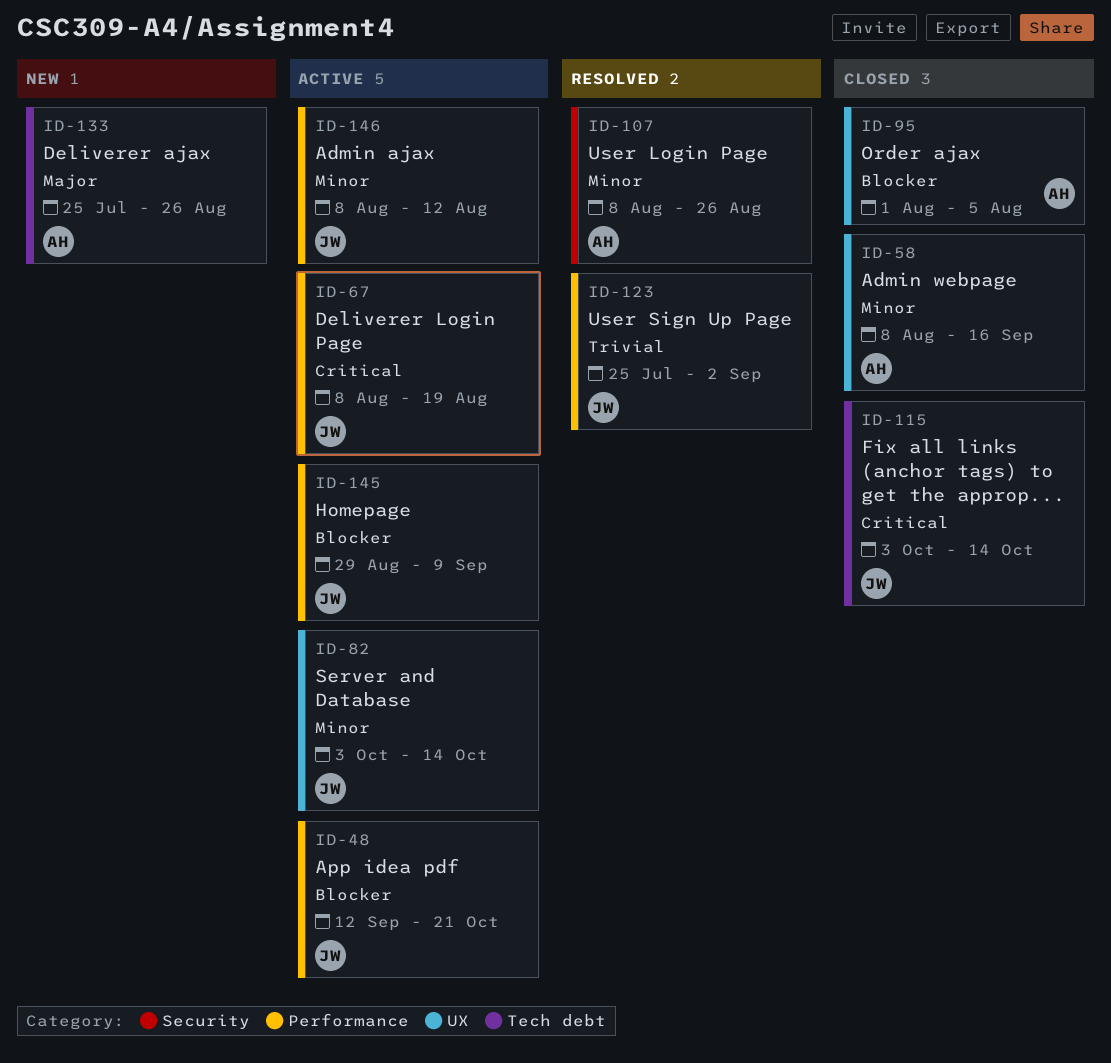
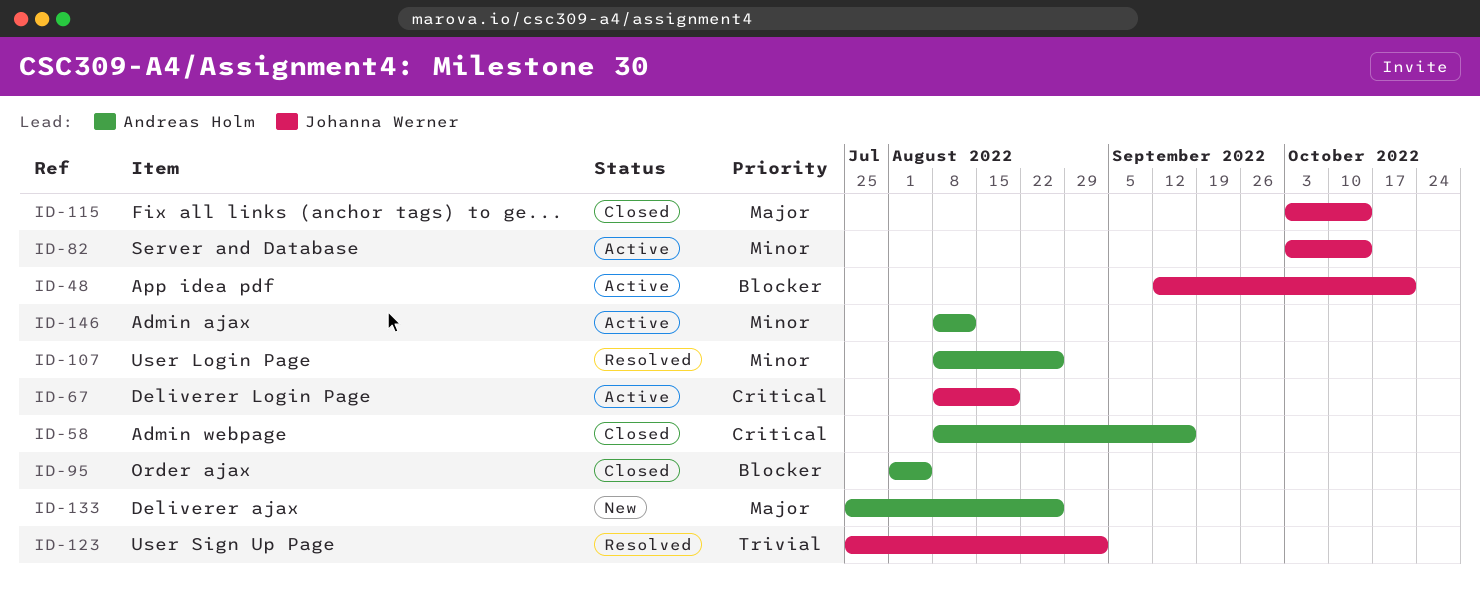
ID-58, priority: Minor -> Critical
ID-115, priority: Critical -> Major
ID-145: present -> none
ID-146, owner: Johanna Werner -> Andreas Holm

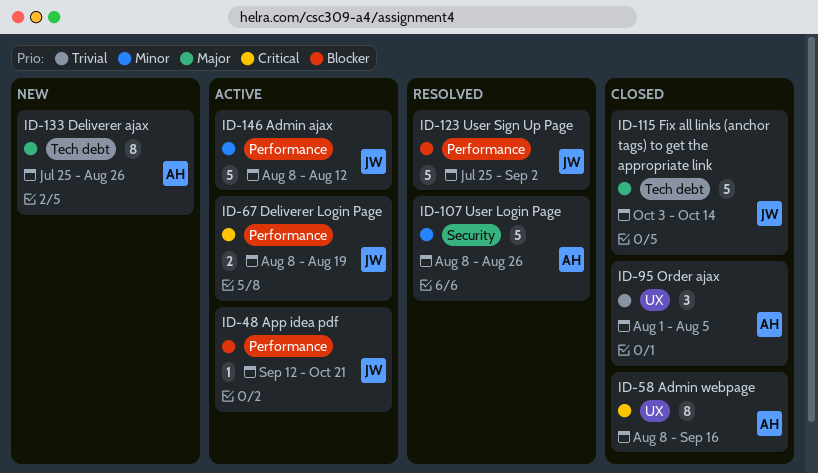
ID-82: present -> none
ID-95, priority: Blocker -> Trivial
ID-123, priority: Trivial -> Blocker
ID-146, owner: Andreas Holm -> Johanna Werner

